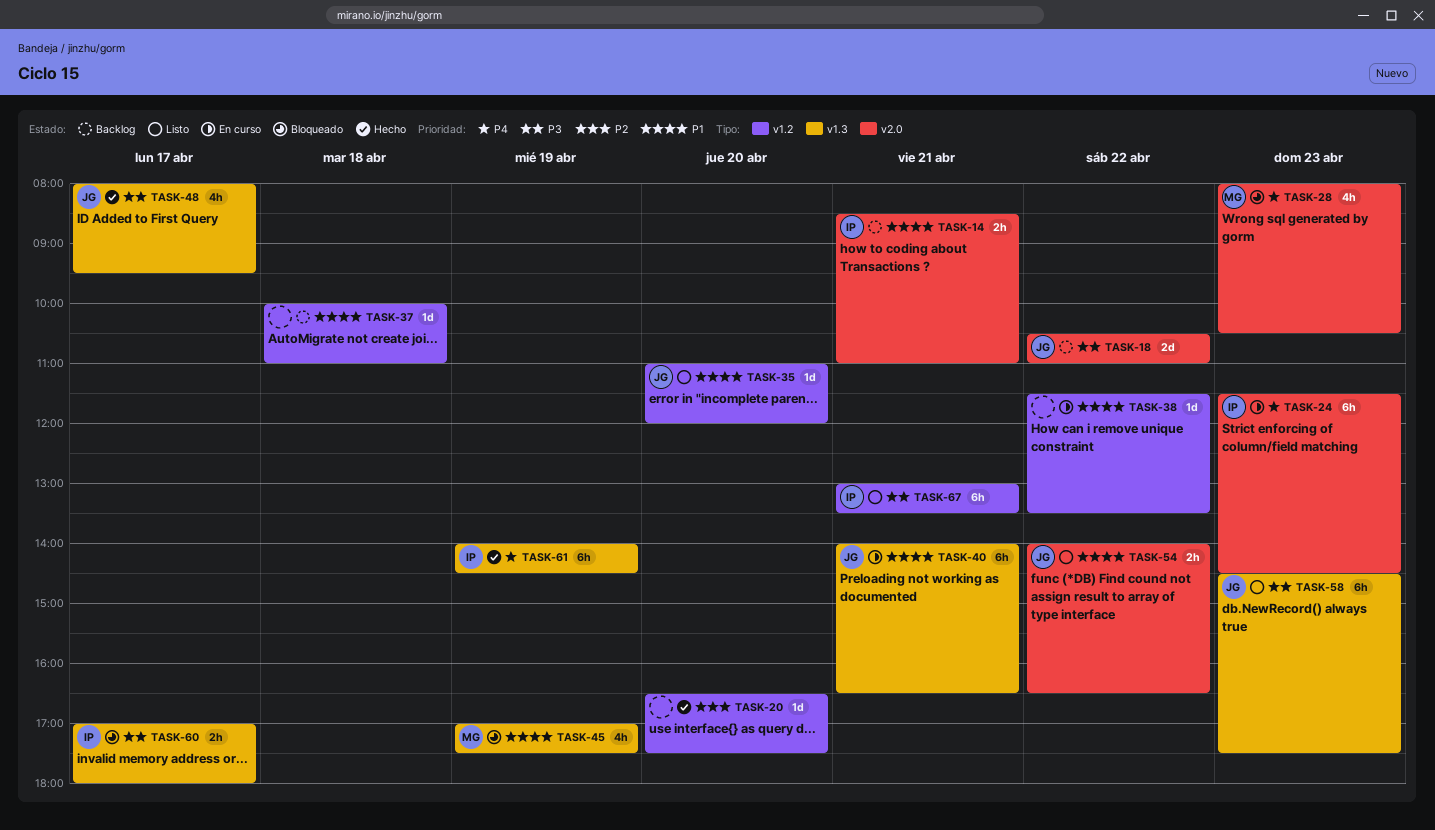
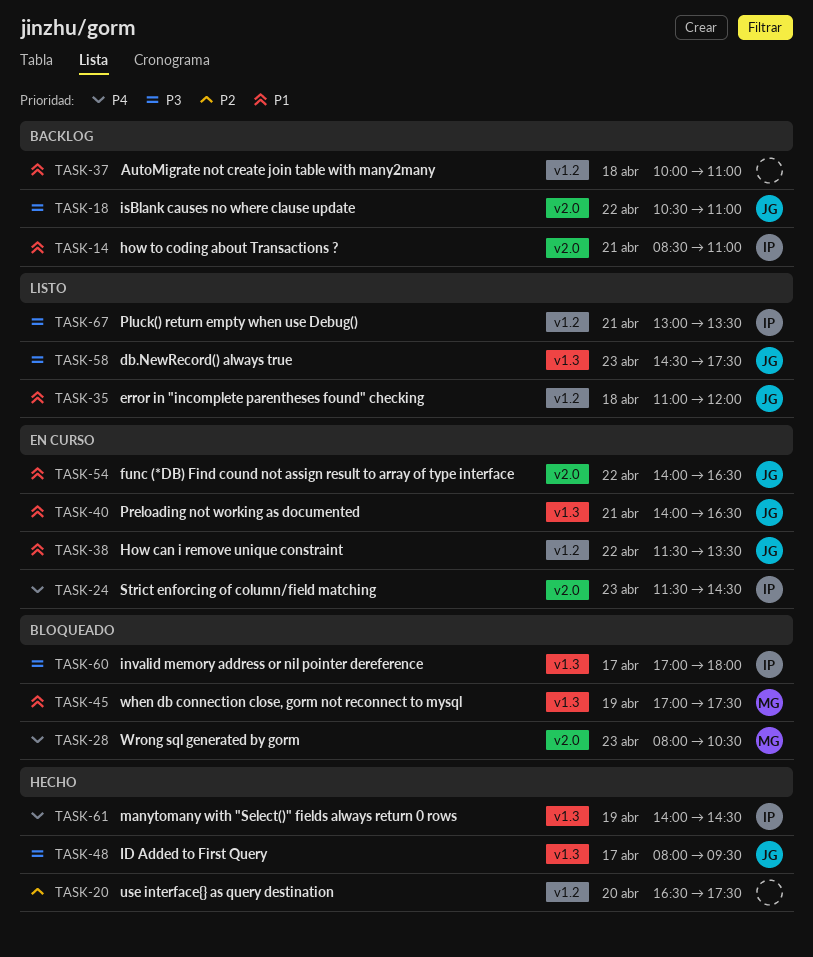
TASK-35, day: Apr 20 -> Apr 18
TASK-38, owner: none -> JG
TASK-54, status: Listo -> En curso

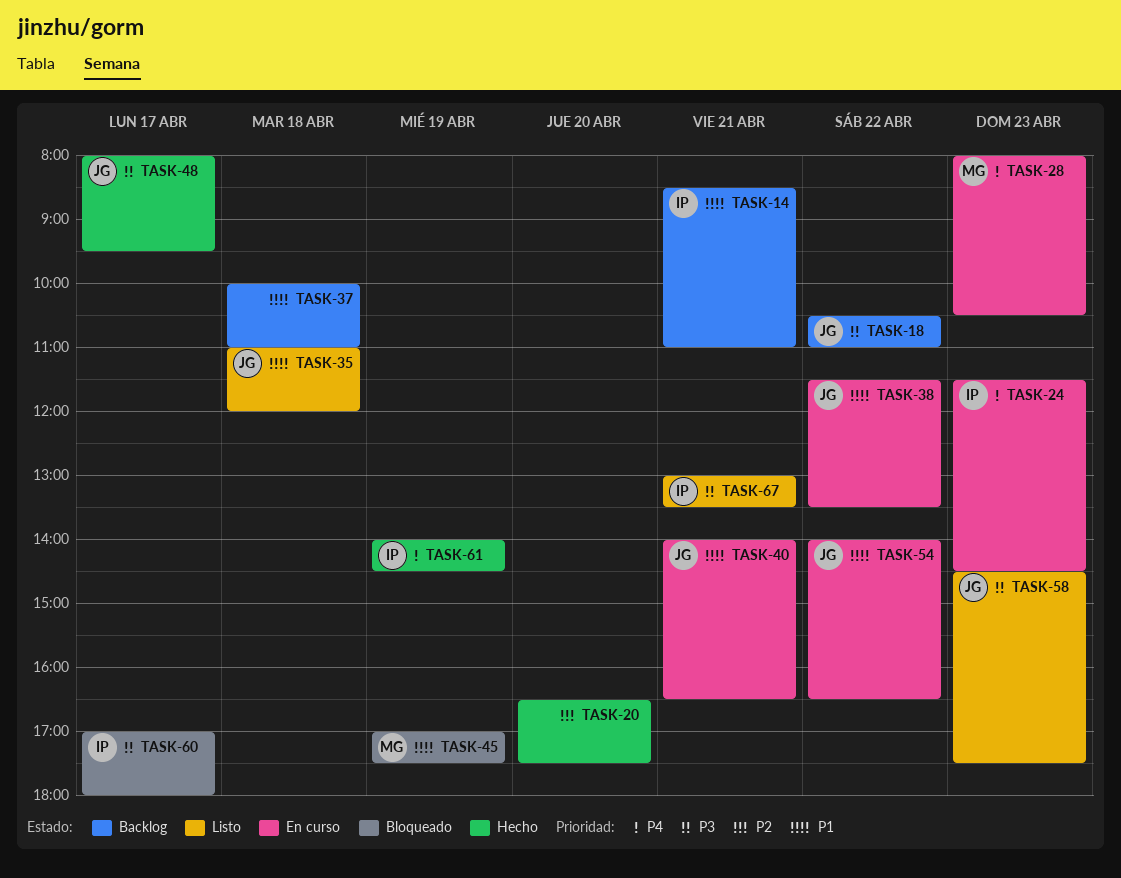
TASK-28, status: Bloqueado -> En curso

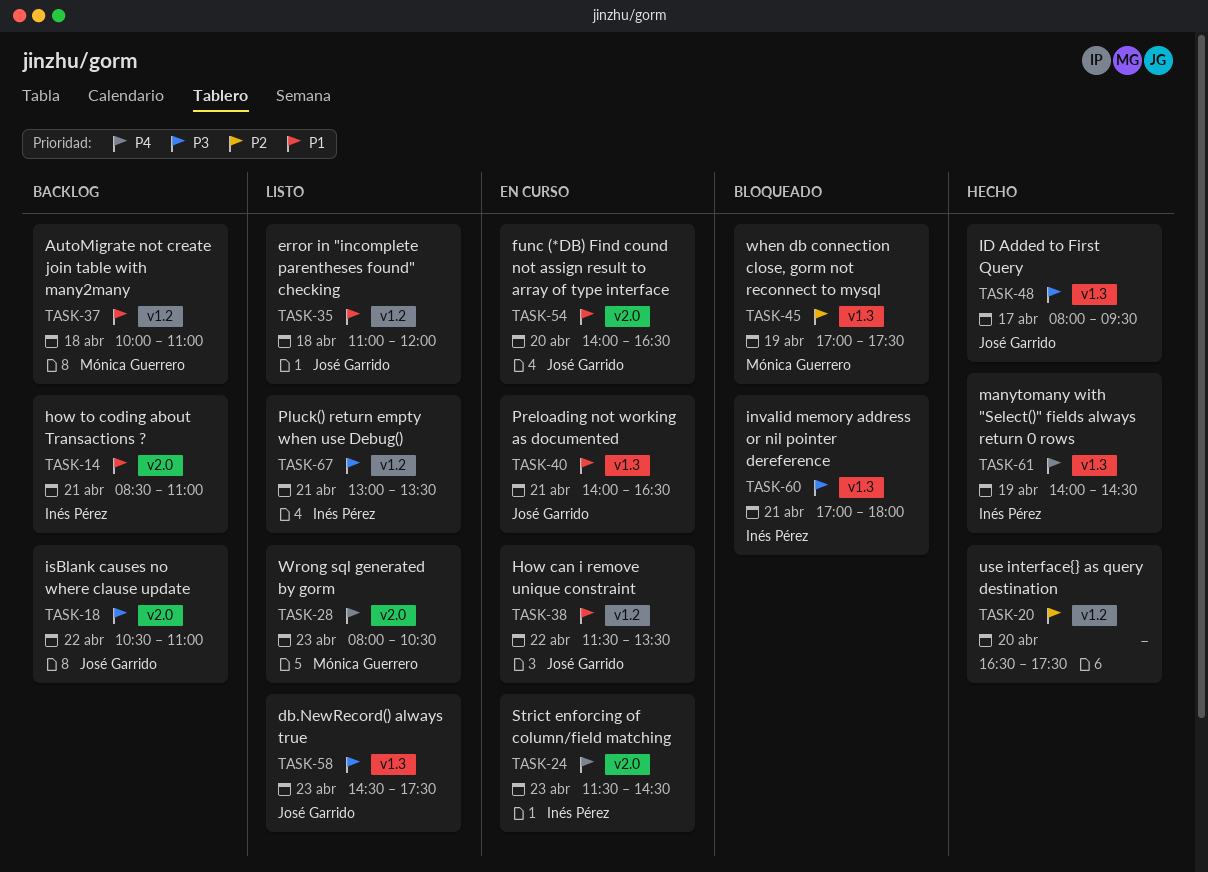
TASK-28, status: En curso -> Listo
TASK-37, owner: none -> Mónica Guerrero
TASK-45, priority: P1 -> P2
TASK-54, day: Apr 22 -> Apr 20
TASK-60, day: Apr 17 -> Apr 21

